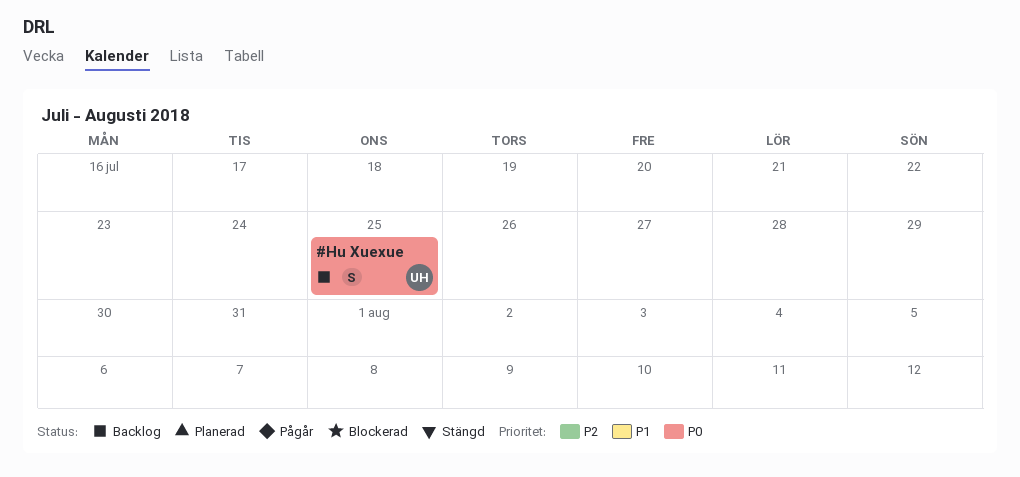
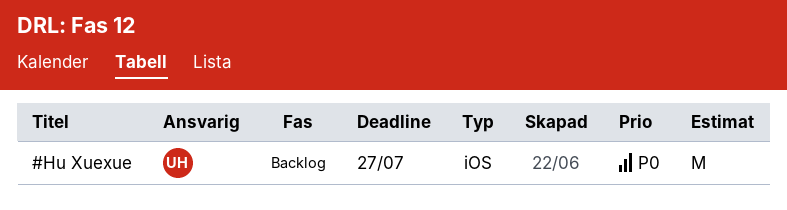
#Hu Xuexue, estimate: S -> M
#Hu Xuexue, due: Jul 25 -> Jul 27

